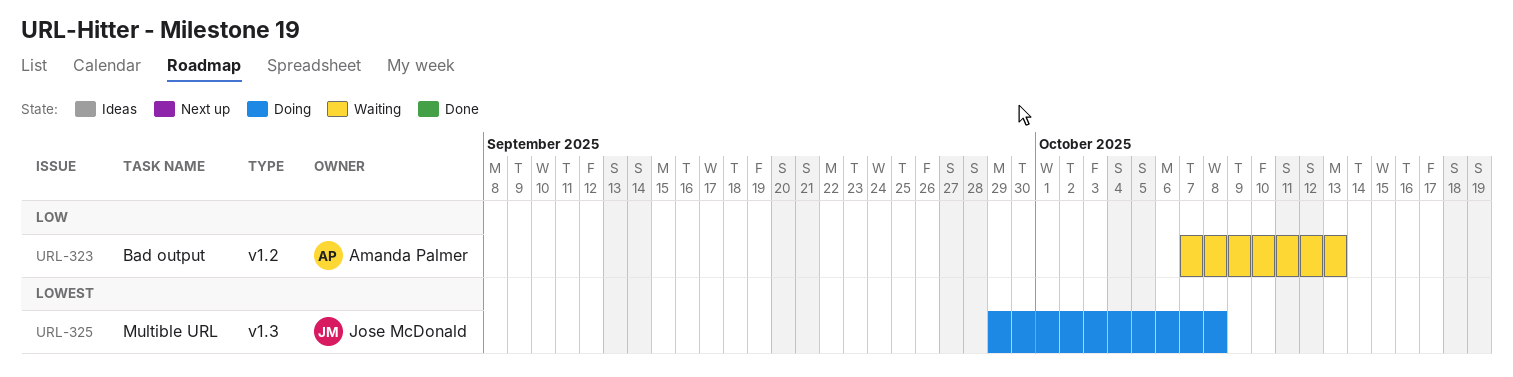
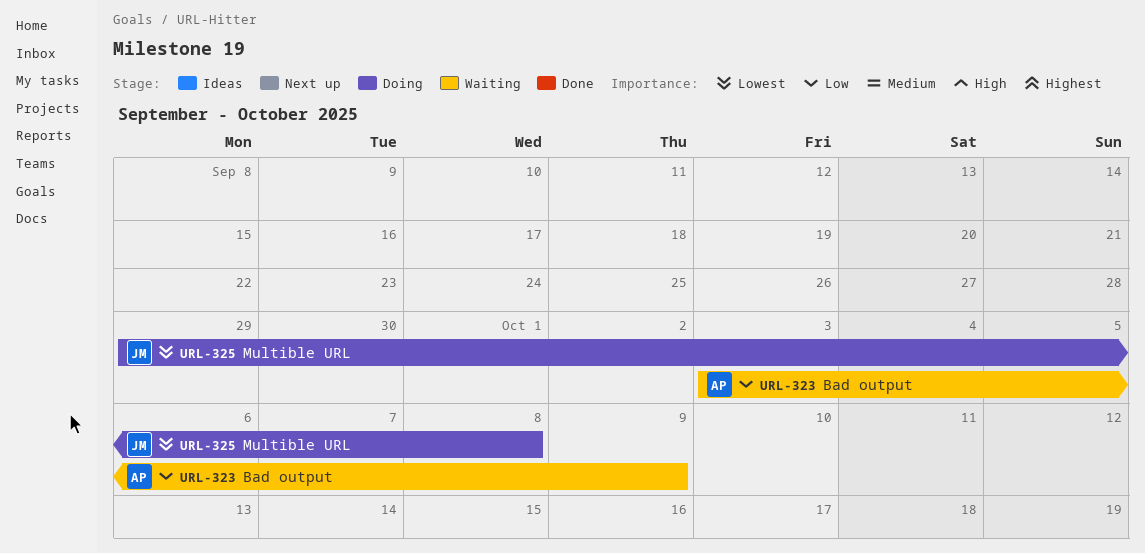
URL-323, start: Oct 7 -> Oct 3
URL-323, due: Oct 13 -> Oct 9

